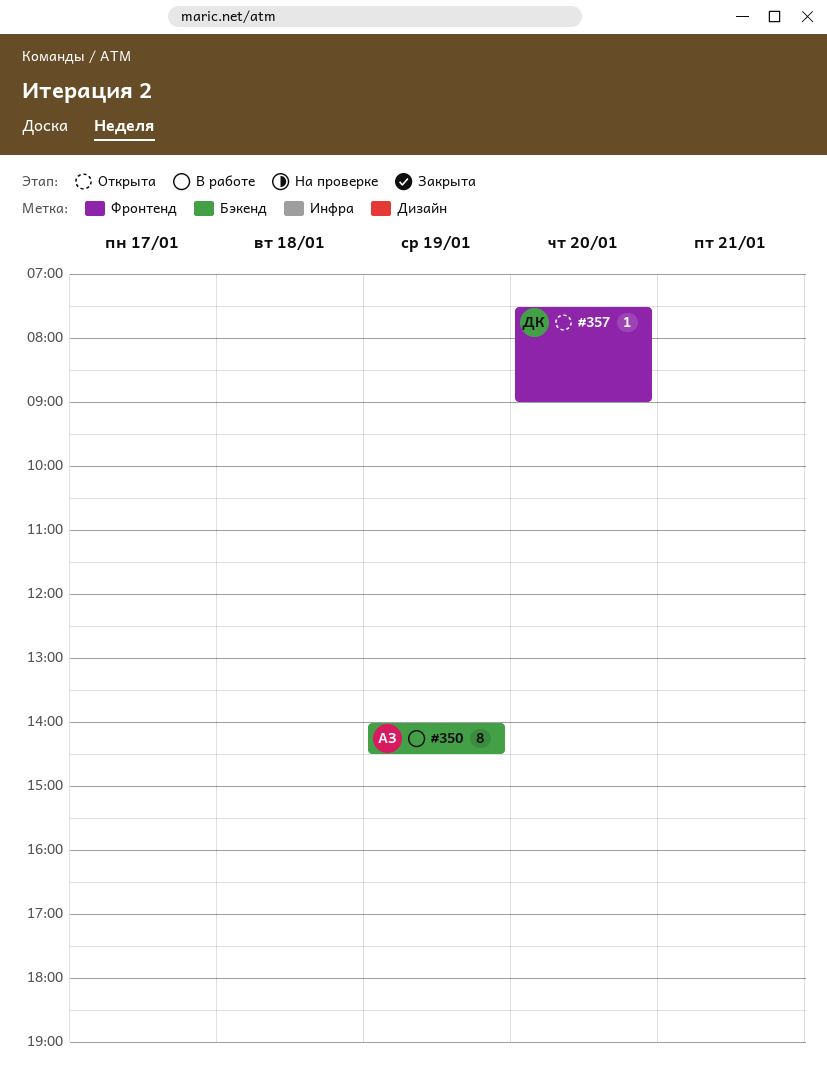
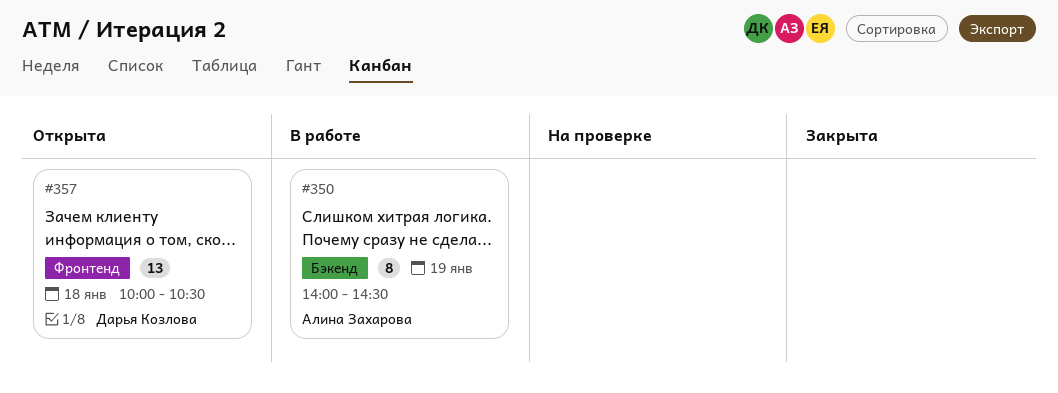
#357, estimate: 1 -> 13
#357, day: Jan 20 -> Jan 18
#357, begins: 07:30 -> 10:00
#357, ends: 09:00 -> 10:30

